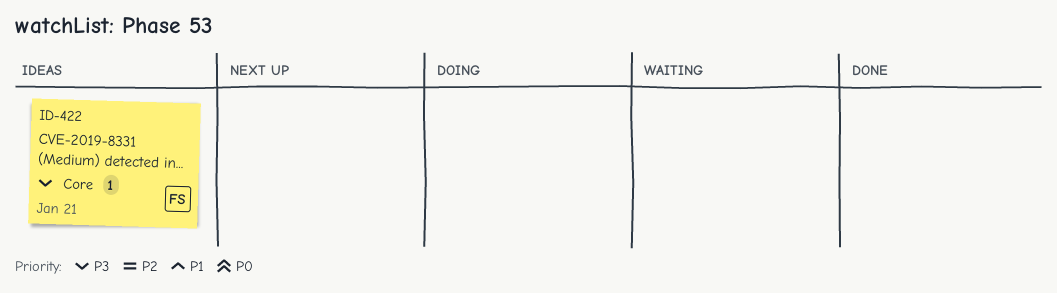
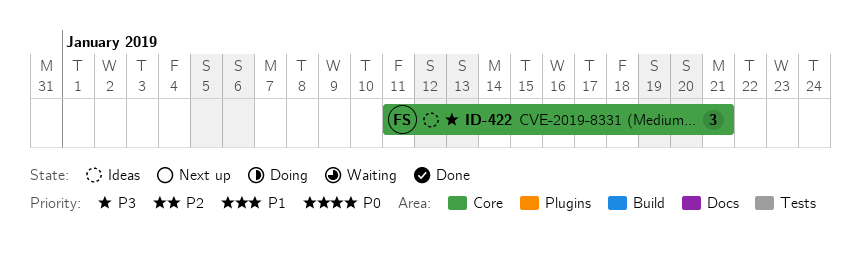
ID-422, estimate: 1 -> 3

